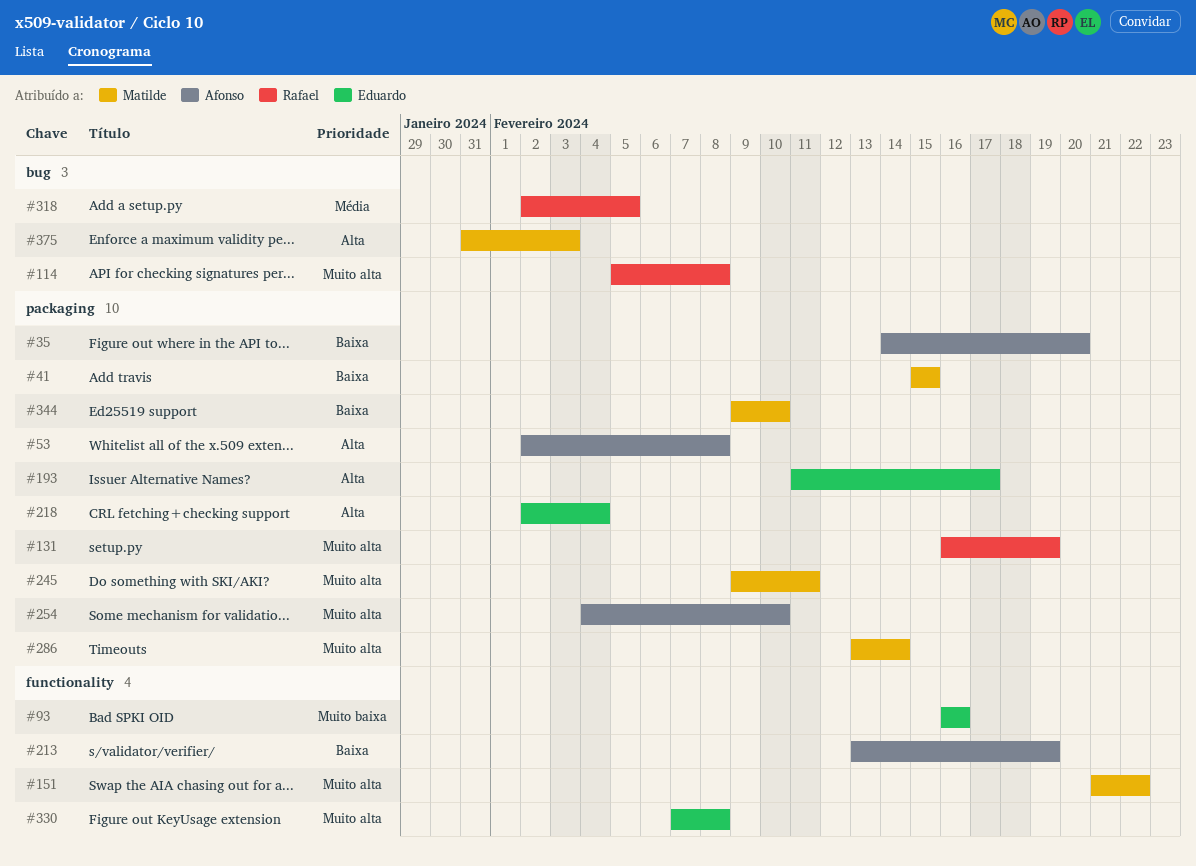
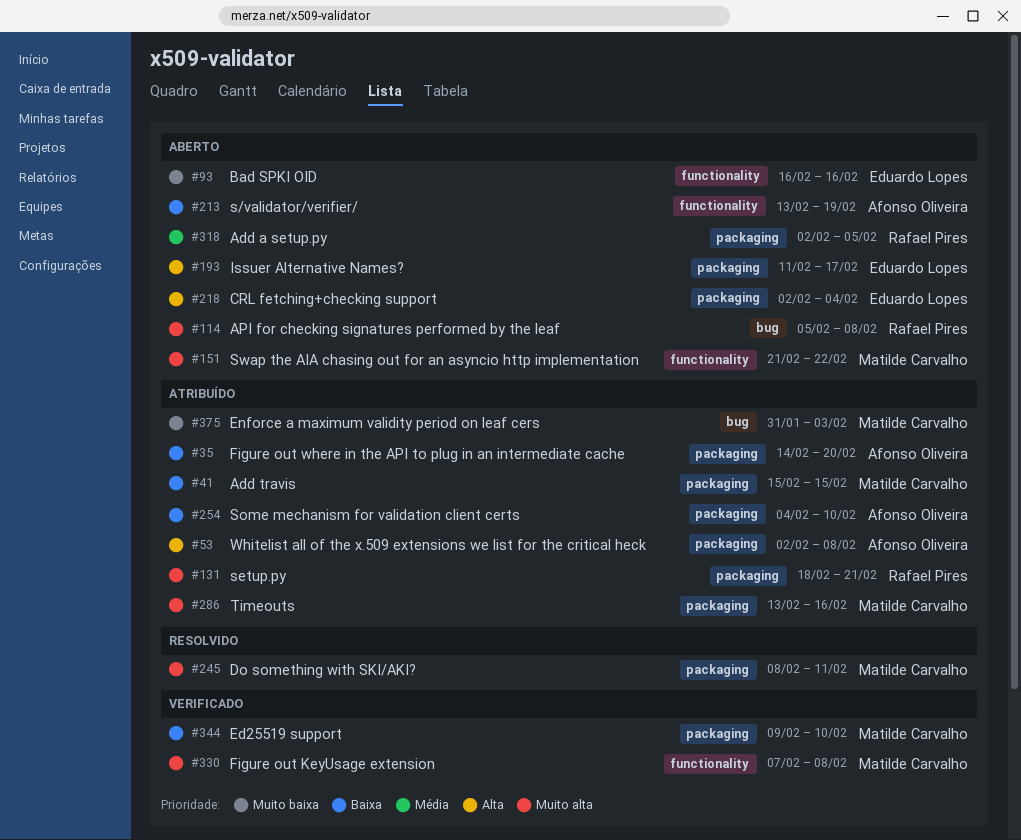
#131, start: Feb 16 -> Feb 18
#131, due: Feb 19 -> Feb 21
#245, start: Feb 9 -> Feb 8
#254, priority: Muito alta -> Baixa
#286, due: Feb 14 -> Feb 16
#318, label: bug -> packaging
#330, owner: Eduardo Lopes -> Matilde Carvalho
#375, priority: Alta -> Muito baixa

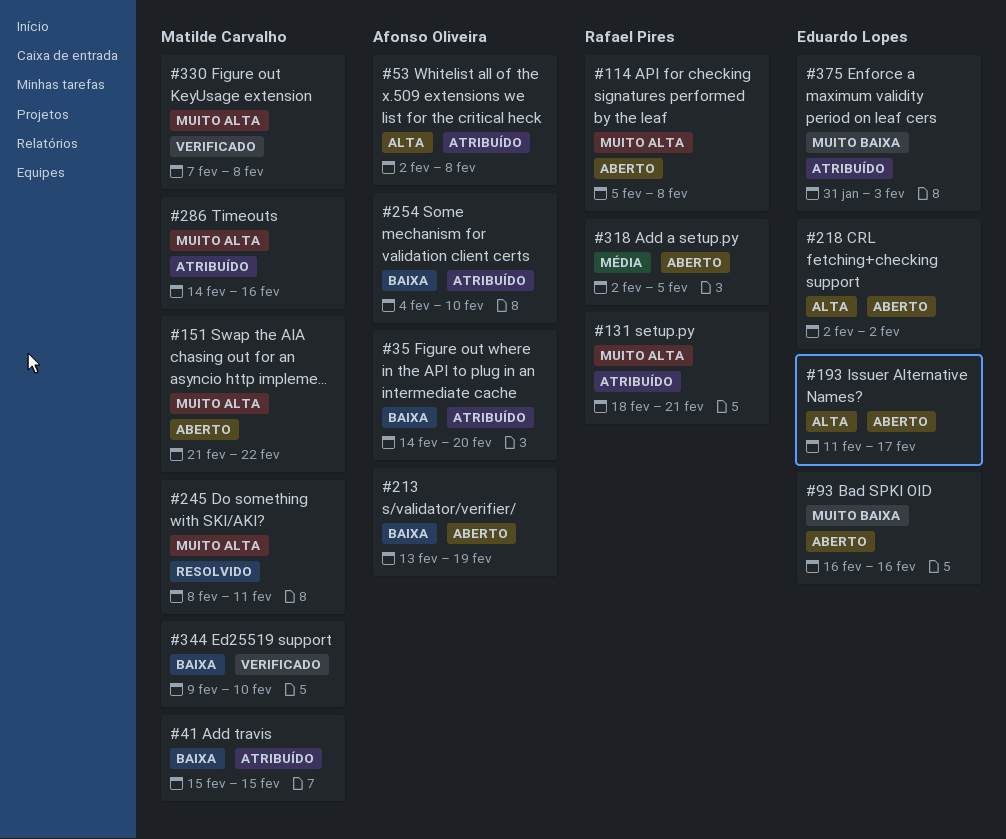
#218, due: Feb 4 -> Feb 2
#286, start: Feb 13 -> Feb 14
#375, owner: Matilde Carvalho -> Eduardo Lopes

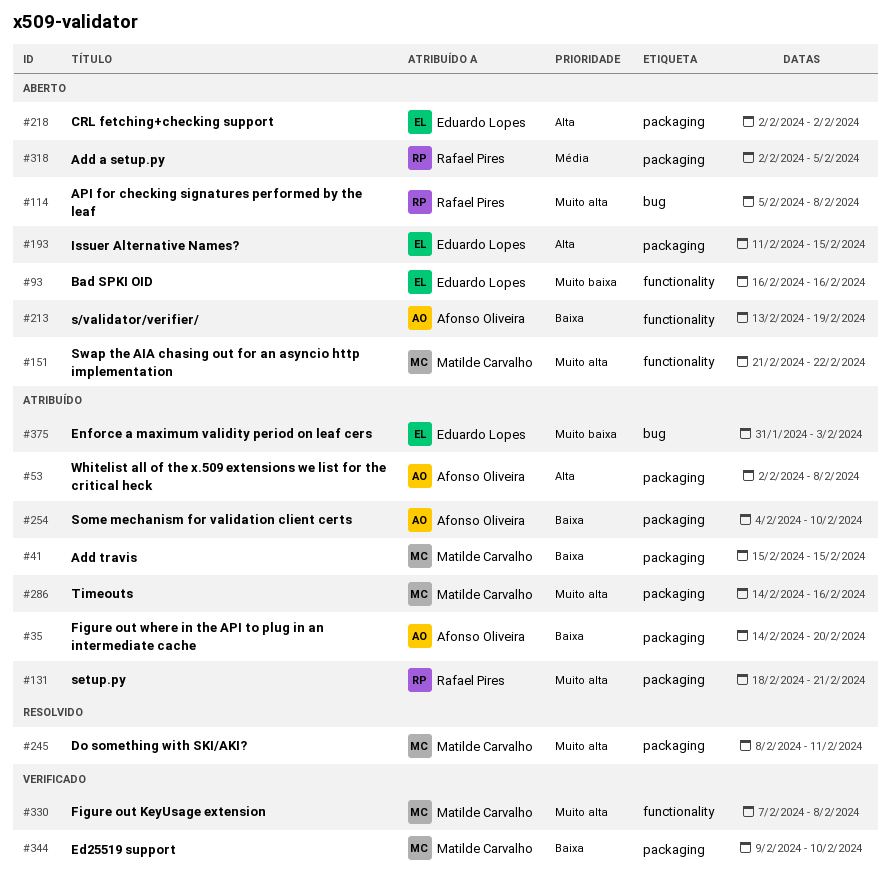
#193, due: Feb 17 -> Feb 15

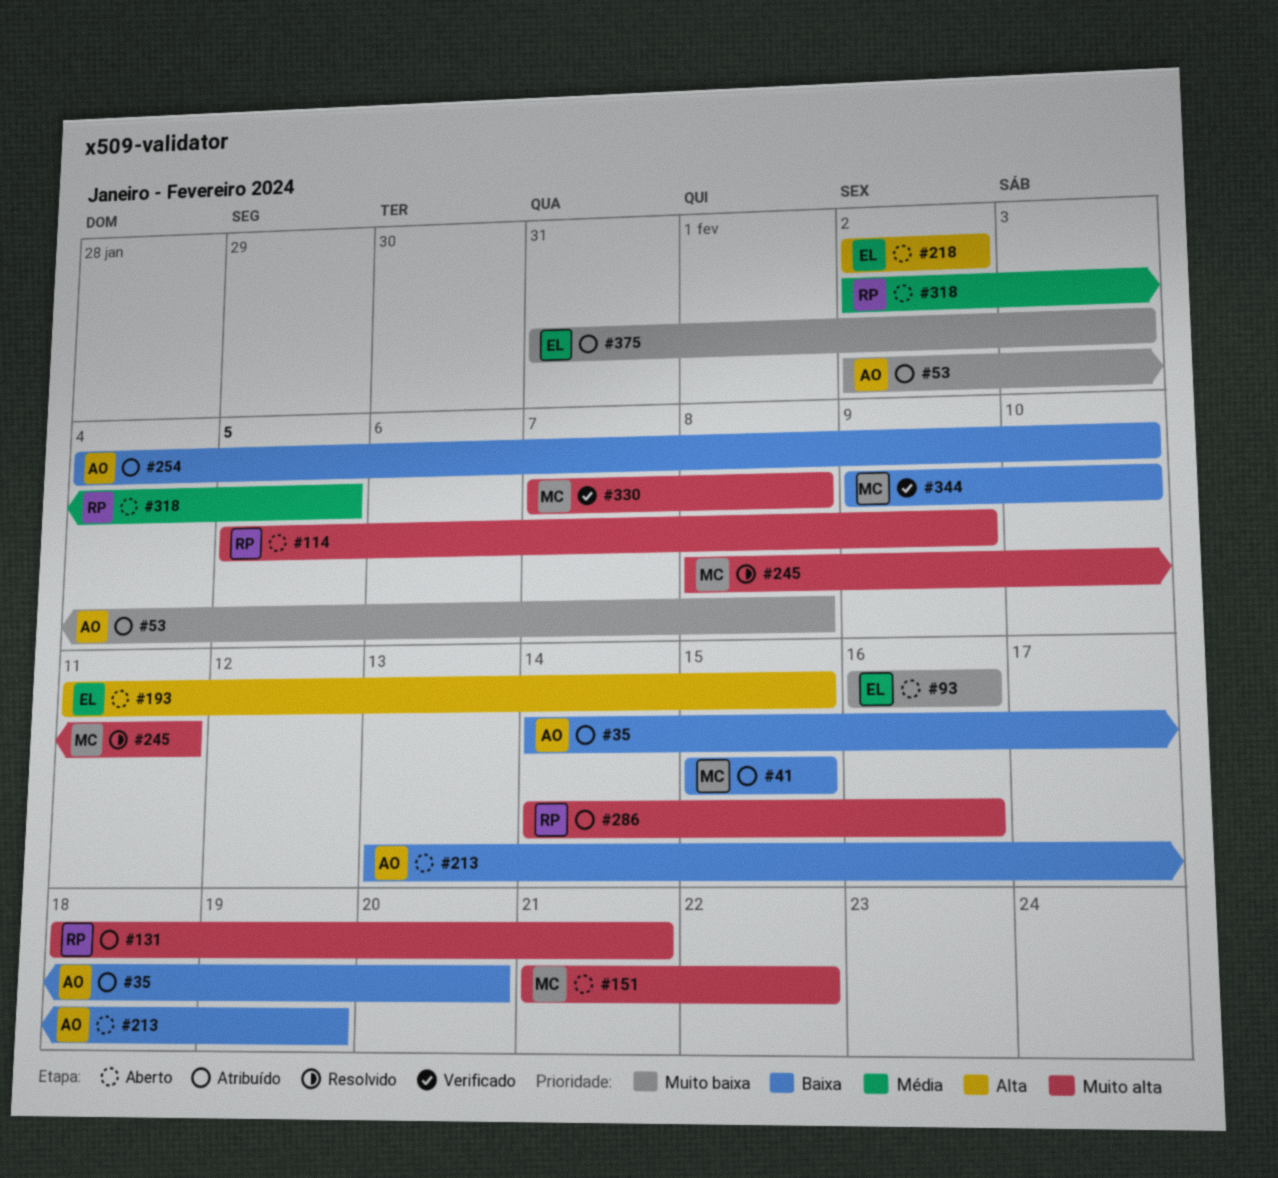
#53, priority: Alta -> Muito baixa
#114, due: Feb 8 -> Feb 9
#286, owner: Matilde Carvalho -> Rafael Pires

